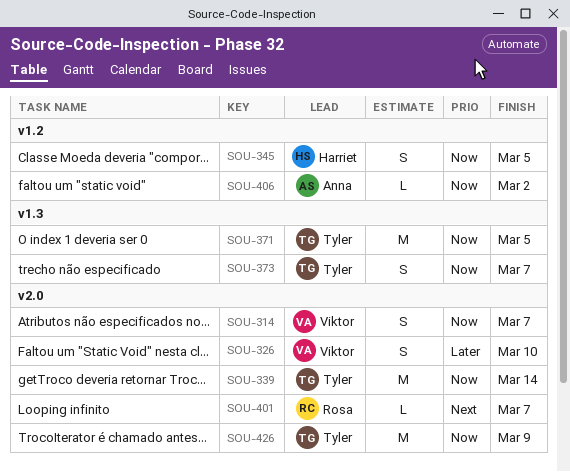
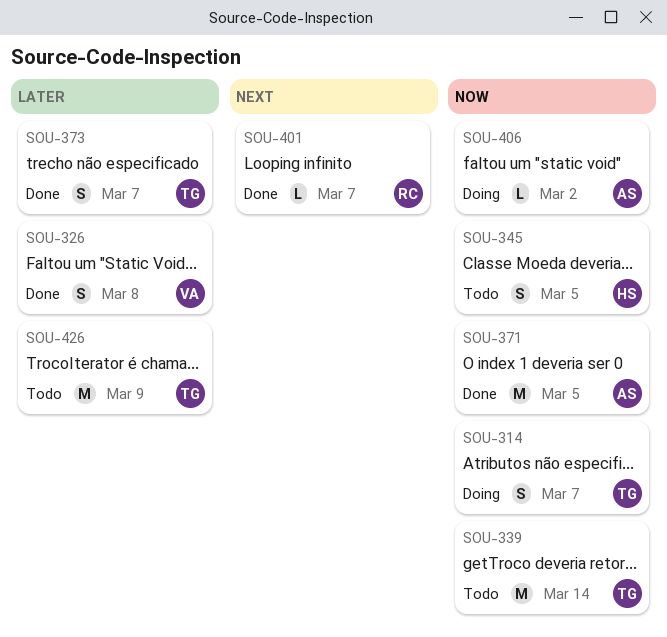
SOU-314, owner: Viktor -> Tyler
SOU-326, due: Mar 10 -> Mar 8
SOU-371, owner: Tyler -> Anna
SOU-373, priority: Now -> Later
SOU-426, priority: Now -> Later

